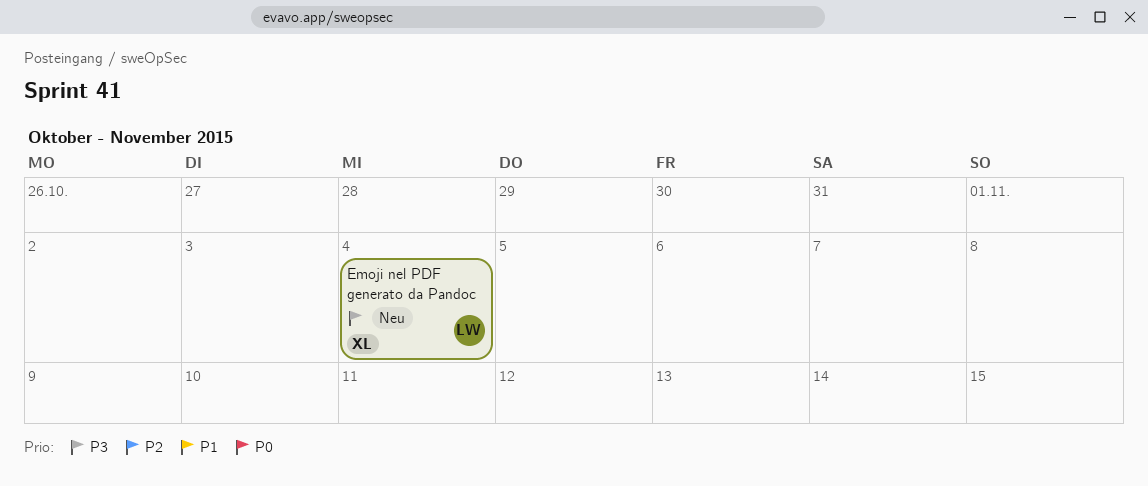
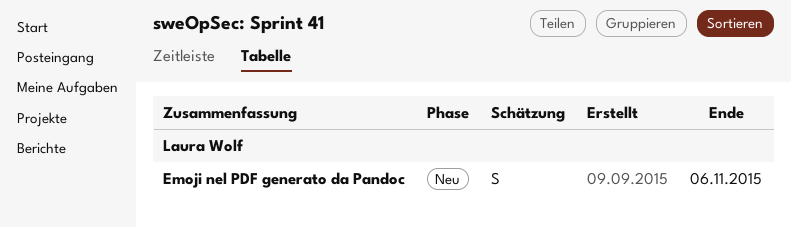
Emoji nel PDF generato da Pandoc, estimate: XL -> S
Emoji nel PDF generato da Pandoc, due: Nov 4 -> Nov 6

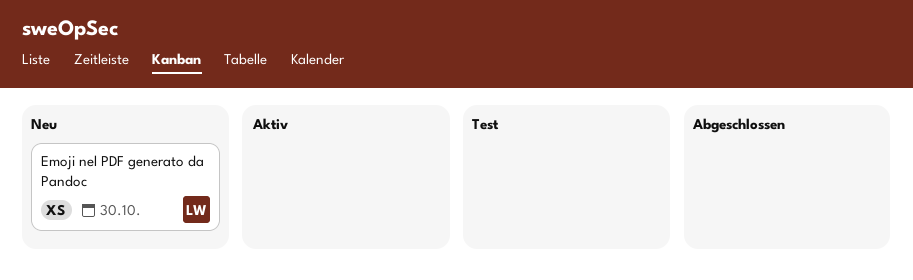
Emoji nel PDF generato da Pandoc, estimate: S -> XS
Emoji nel PDF generato da Pandoc, due: Nov 6 -> Oct 30

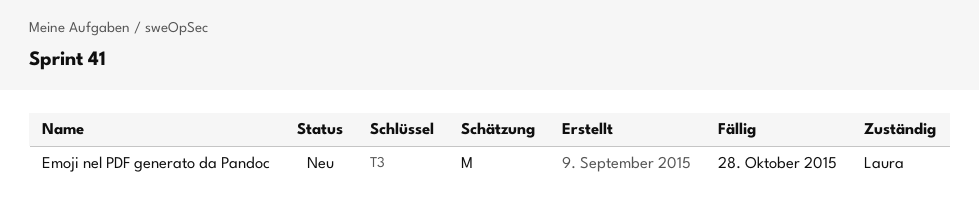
Emoji nel PDF generato da Pandoc, estimate: XS -> M
Emoji nel PDF generato da Pandoc, due: Oct 30 -> Oct 28

